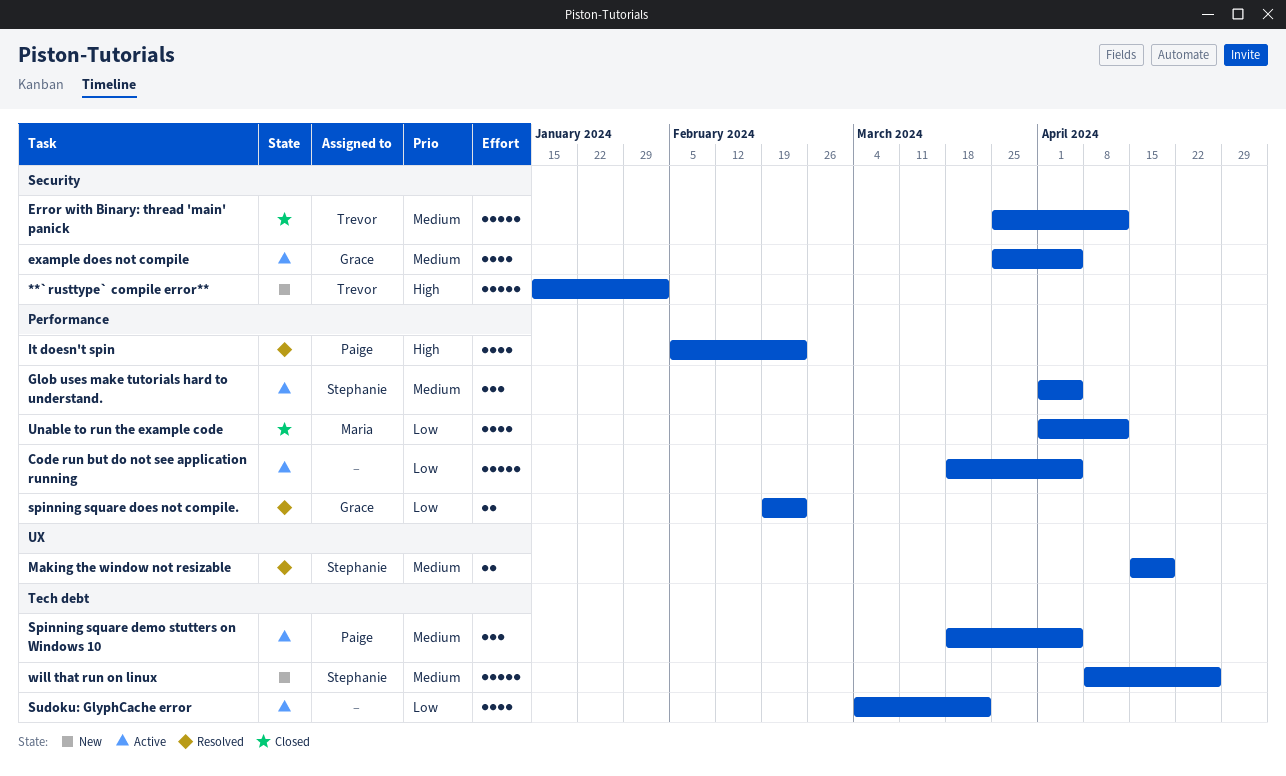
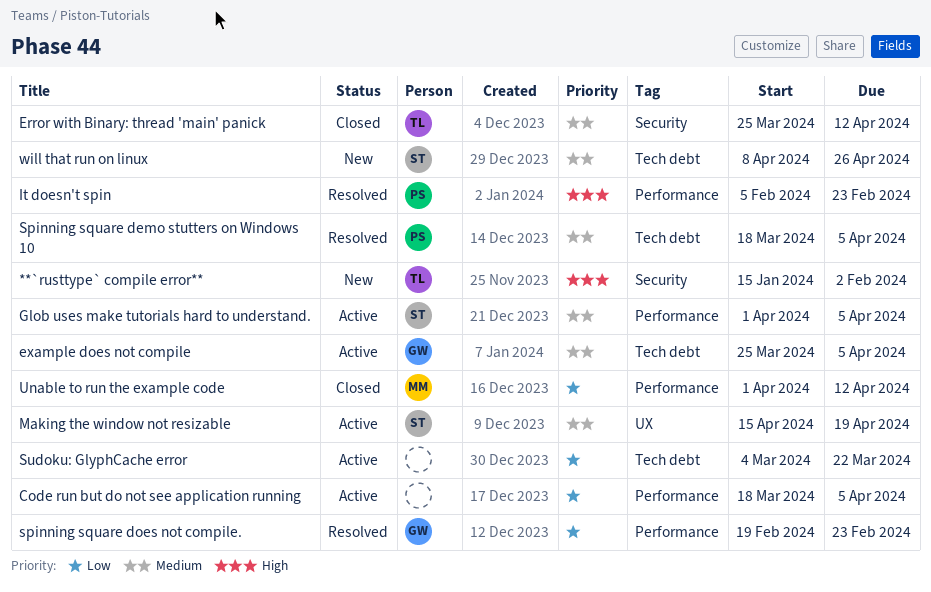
example does not compile, label: Security -> Tech debt
Making the window not resizable, status: Resolved -> Active
Spinning square demo stutters on Windows 10, status: Active -> Resolved

